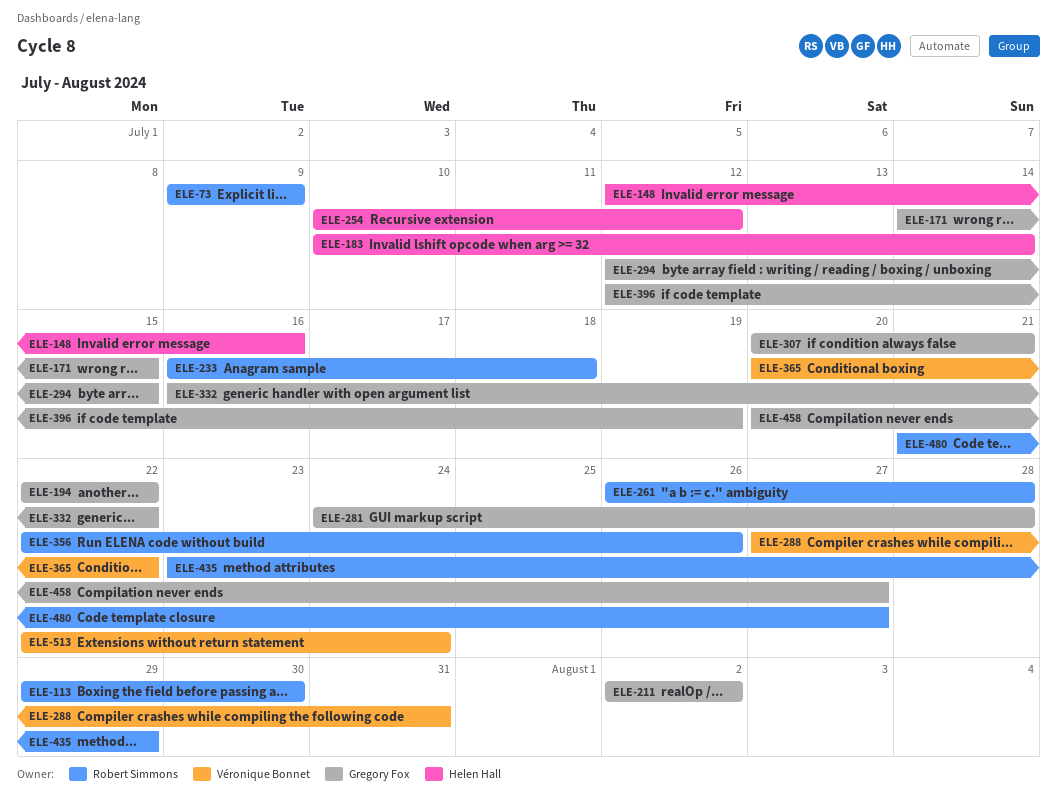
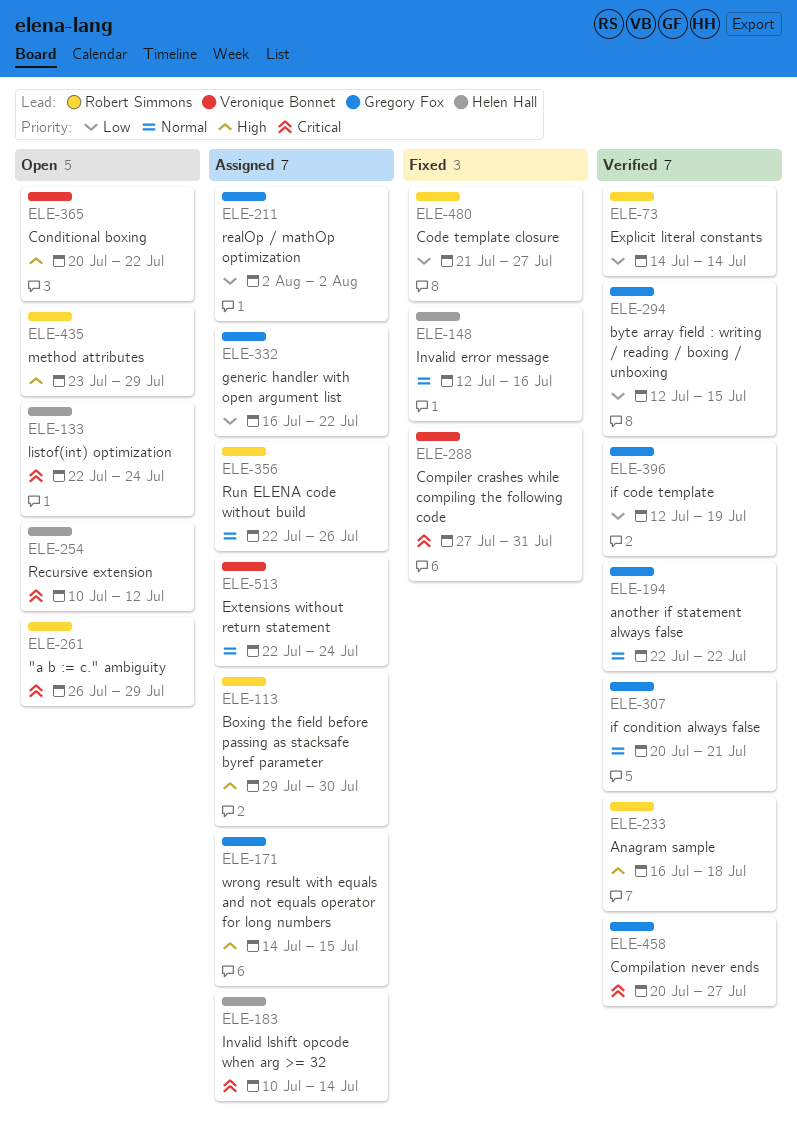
ELE-73, start: Jul 9 -> Jul 14
ELE-73, due: Jul 9 -> Jul 14
ELE-133: none -> present
ELE-261, due: Jul 28 -> Jul 29
ELE-281: present -> none

